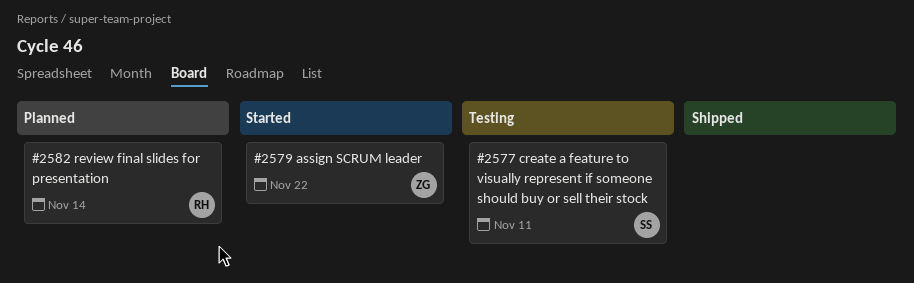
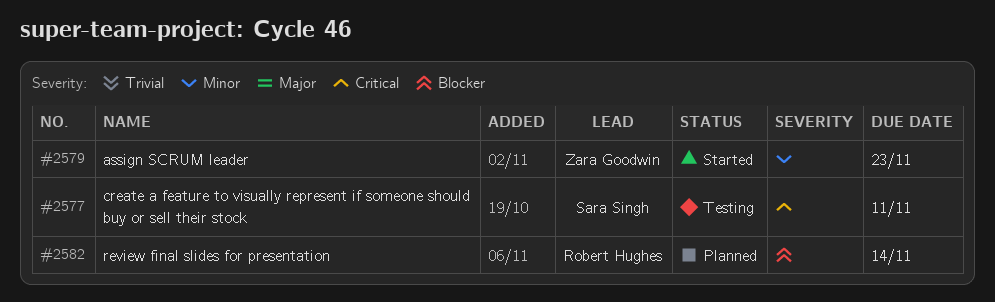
#2579, due: Nov 22 -> Nov 23

